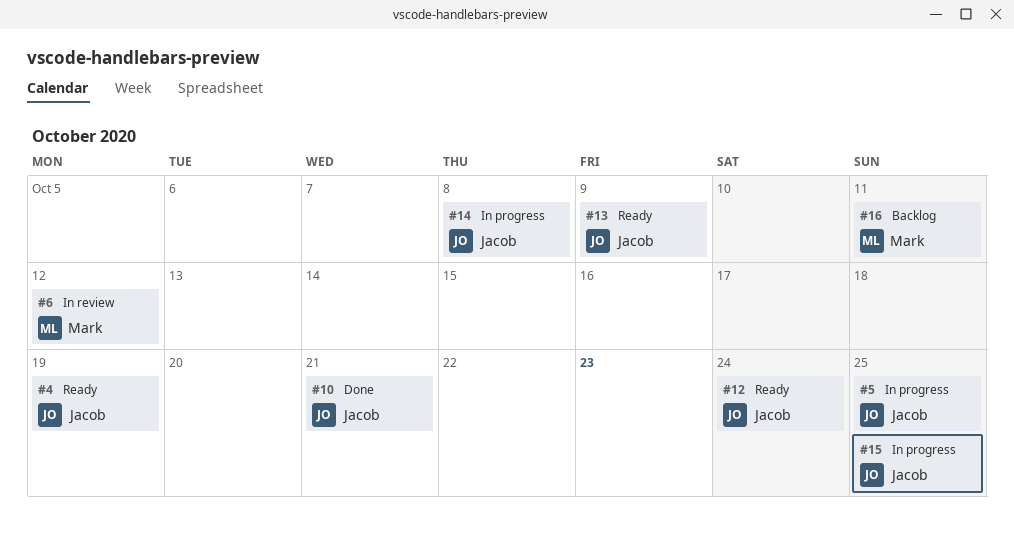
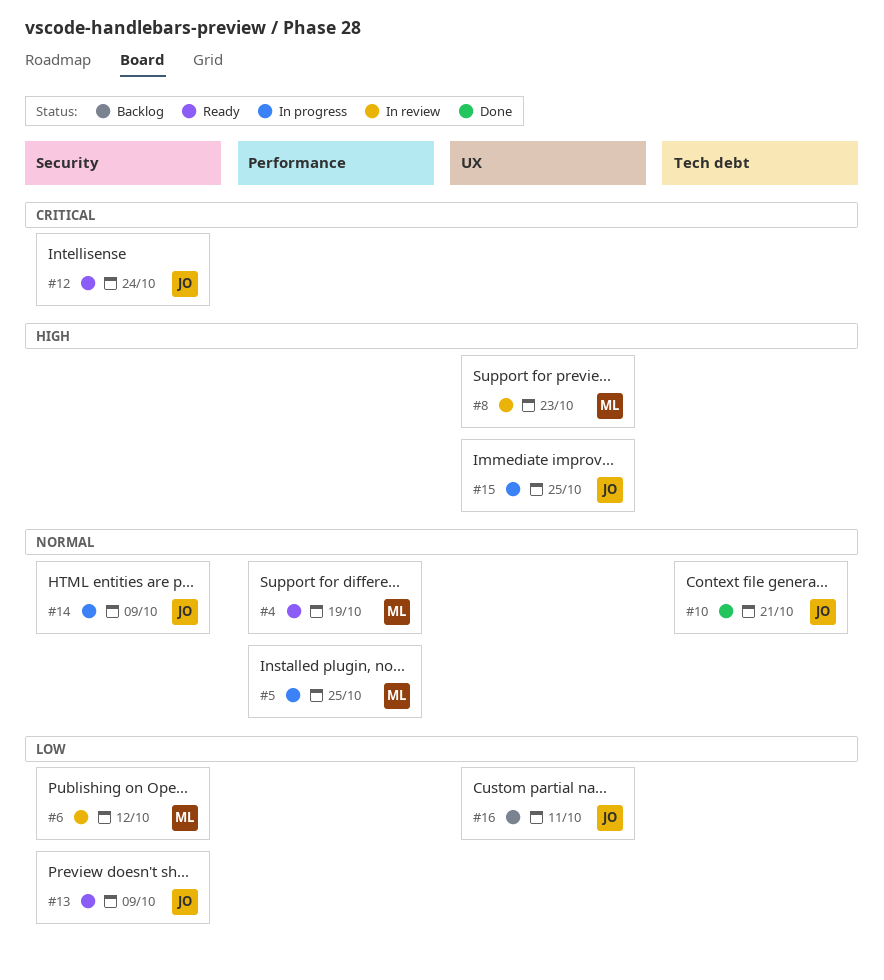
#4, owner: Jacob -> Mark
#5, owner: Jacob -> Mark
#8: none -> present
#14, due: Oct 8 -> Oct 9
#16, owner: Mark -> Jacob

